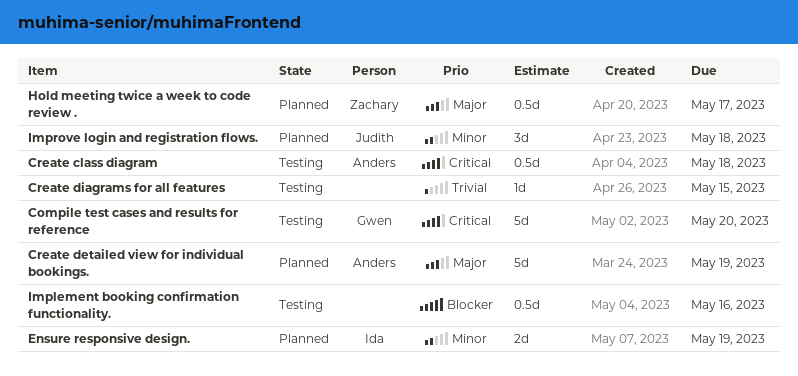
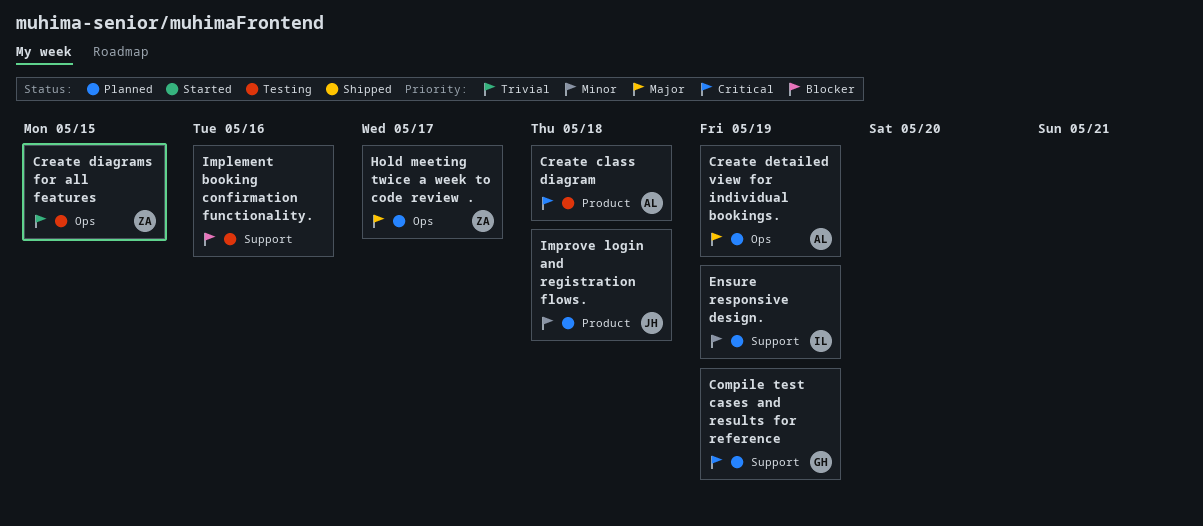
Compile test cases and results for reference, status: Testing -> Planned
Compile test cases and results for reference, due: May 20 -> May 19
Create diagrams for all features, owner: none -> Zachary

